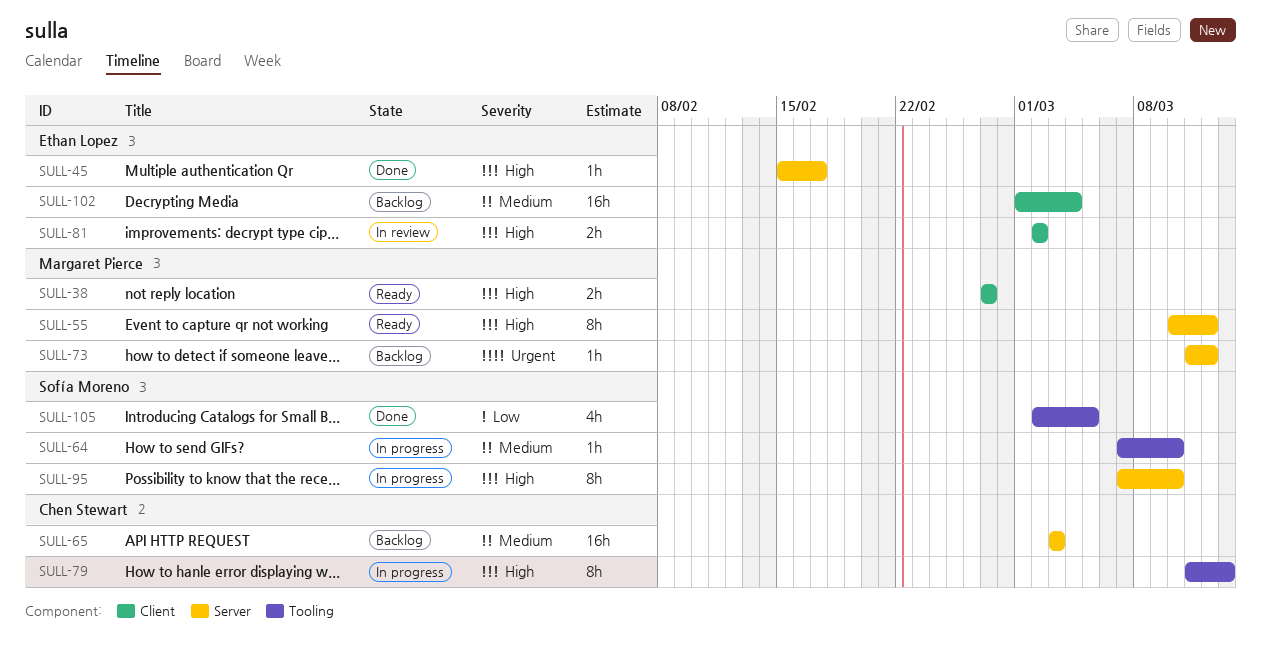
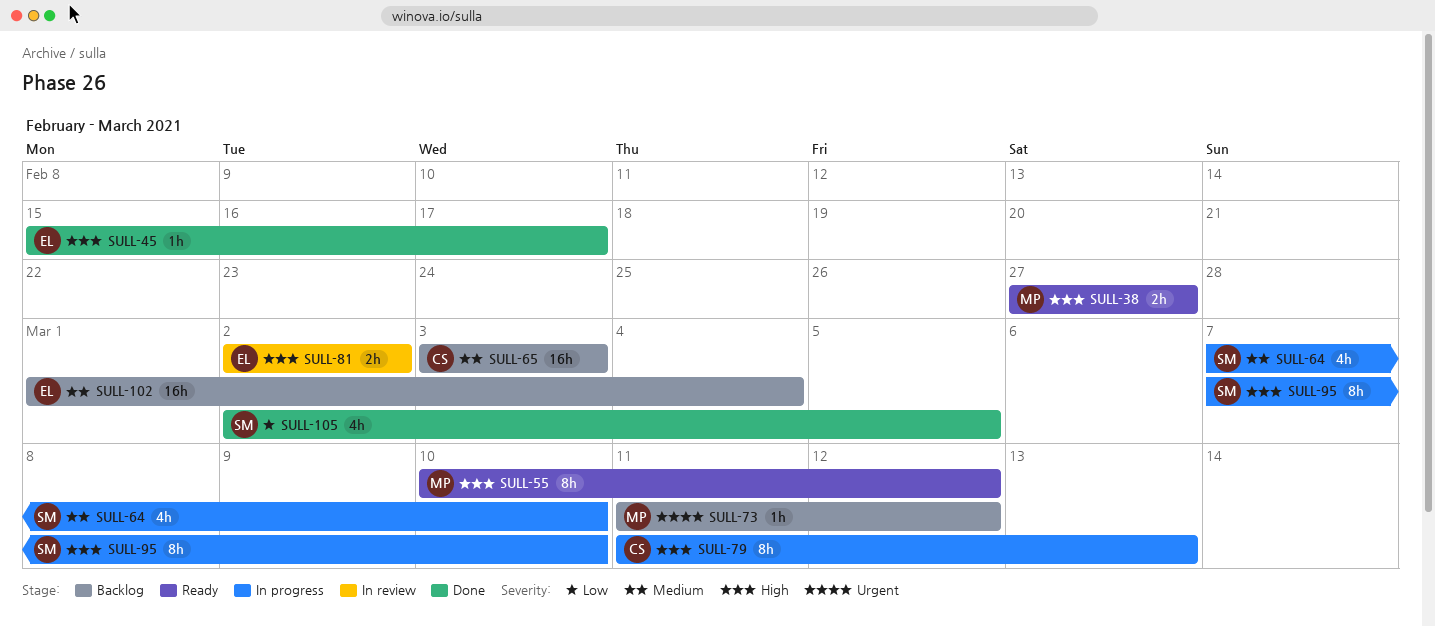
SULL-64, estimate: 1h -> 4h

